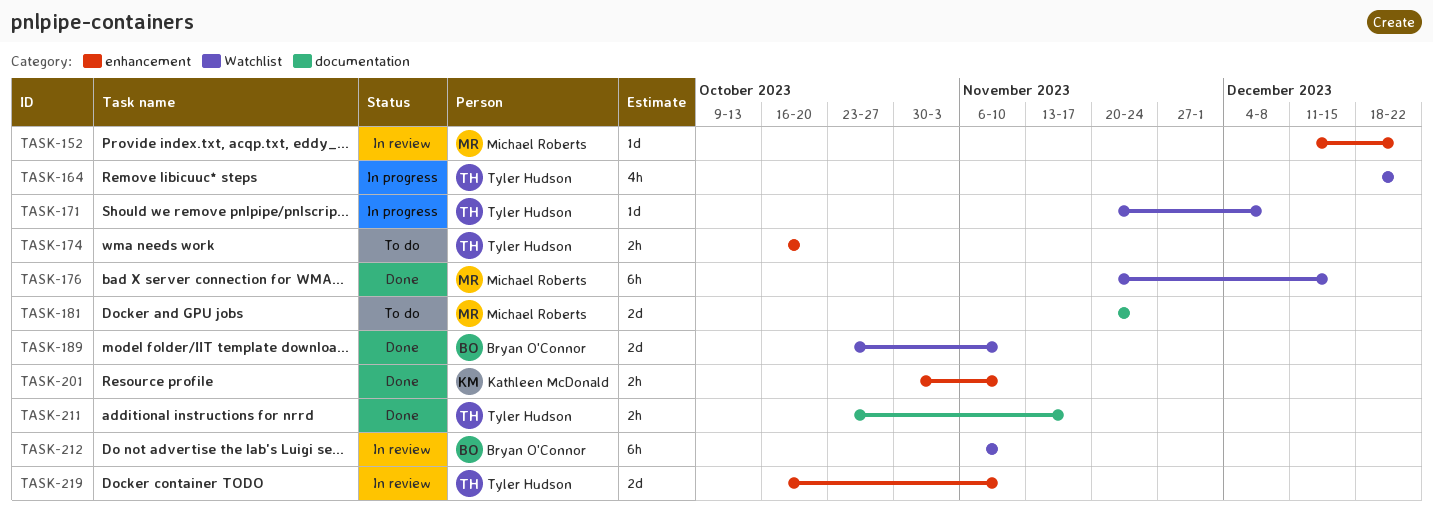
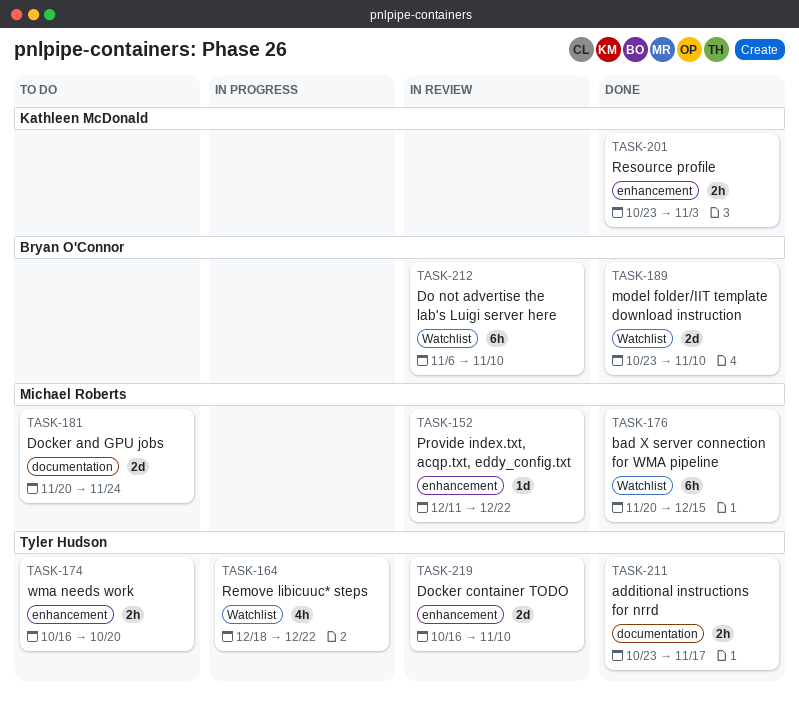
TASK-171: present -> none
TASK-201, start: Oct 30 -> Oct 23
TASK-201, due: Nov 10 -> Nov 3

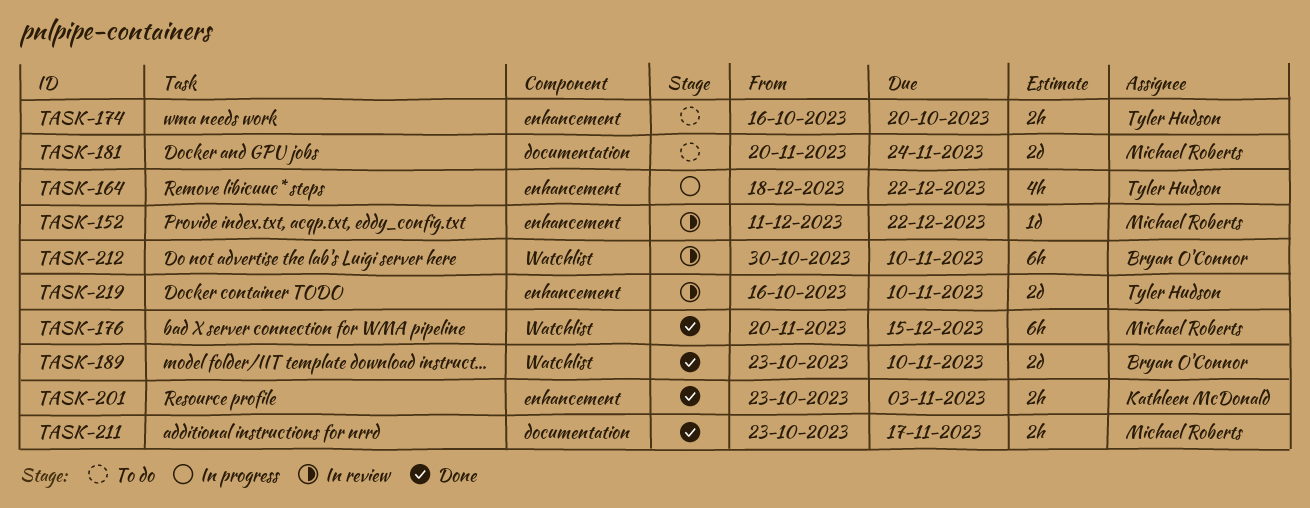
TASK-164, label: Watchlist -> enhancement
TASK-211, owner: Tyler Hudson -> Michael Roberts
TASK-212, start: Nov 6 -> Oct 30

